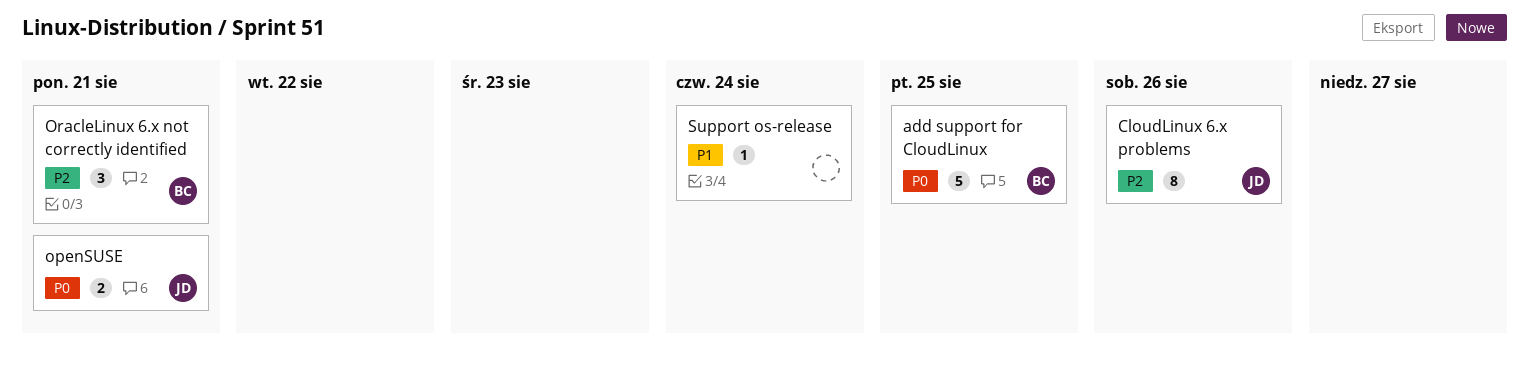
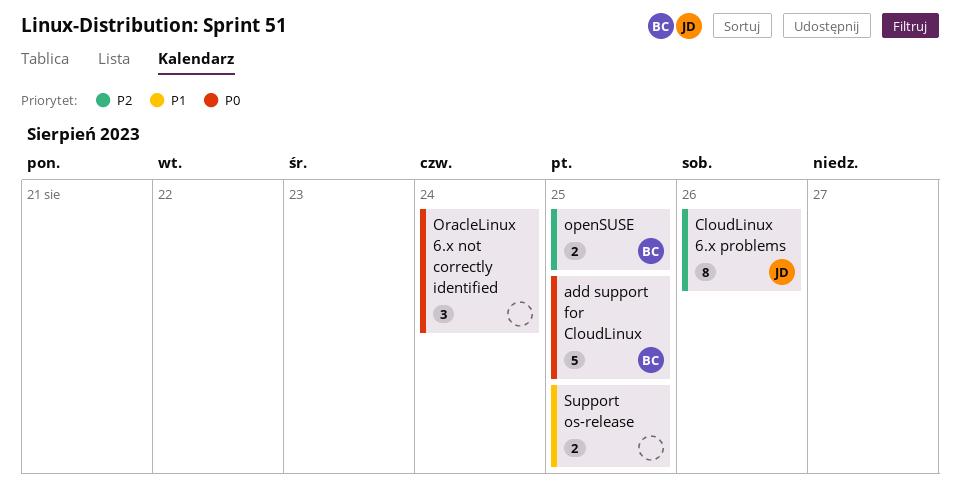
openSUSE, owner: JD -> BC
openSUSE, priority: P0 -> P2
openSUSE, due: Aug 21 -> Aug 25
OracleLinux 6.x not correctly identified, owner: BC -> none
OracleLinux 6.x not correctly identified, priority: P2 -> P0
OracleLinux 6.x not correctly identified, due: Aug 21 -> Aug 24
Support os-release, estimate: 1 -> 2
Support os-release, due: Aug 24 -> Aug 25

